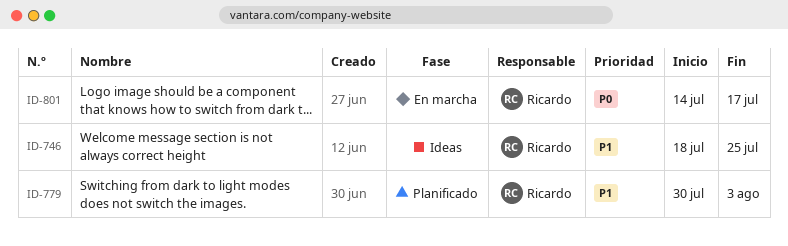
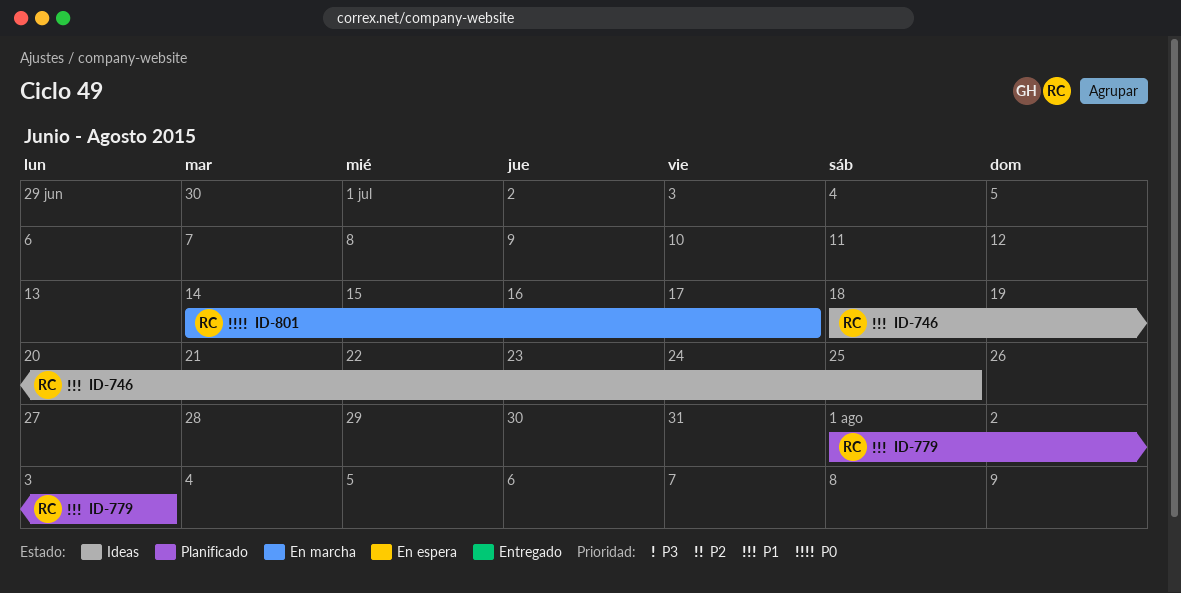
ID-779, start: Jul 30 -> Aug 1

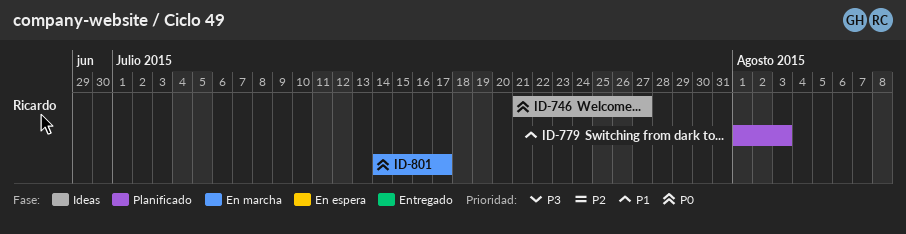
ID-746, priority: P1 -> P0
ID-746, start: Jul 18 -> Jul 21
ID-746, due: Jul 25 -> Jul 27

